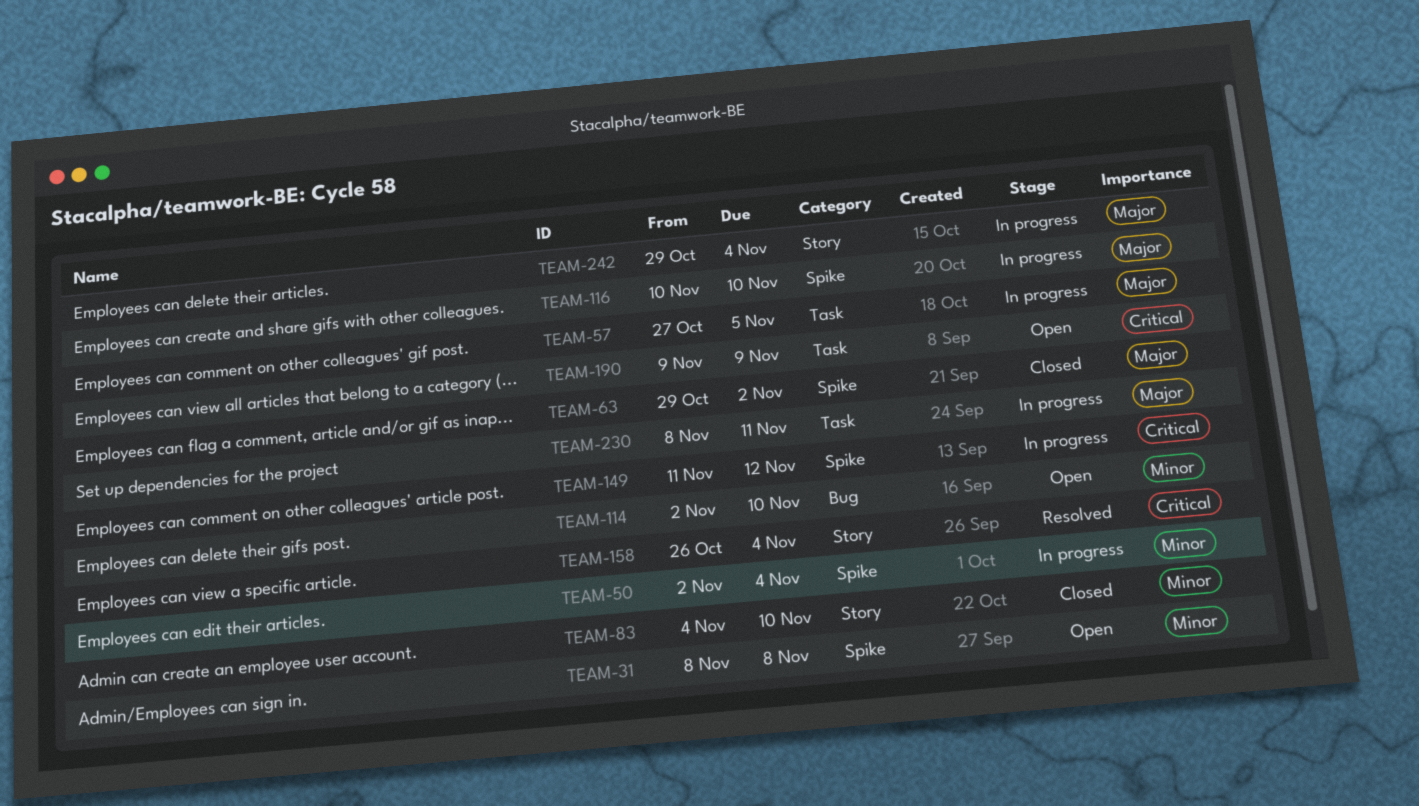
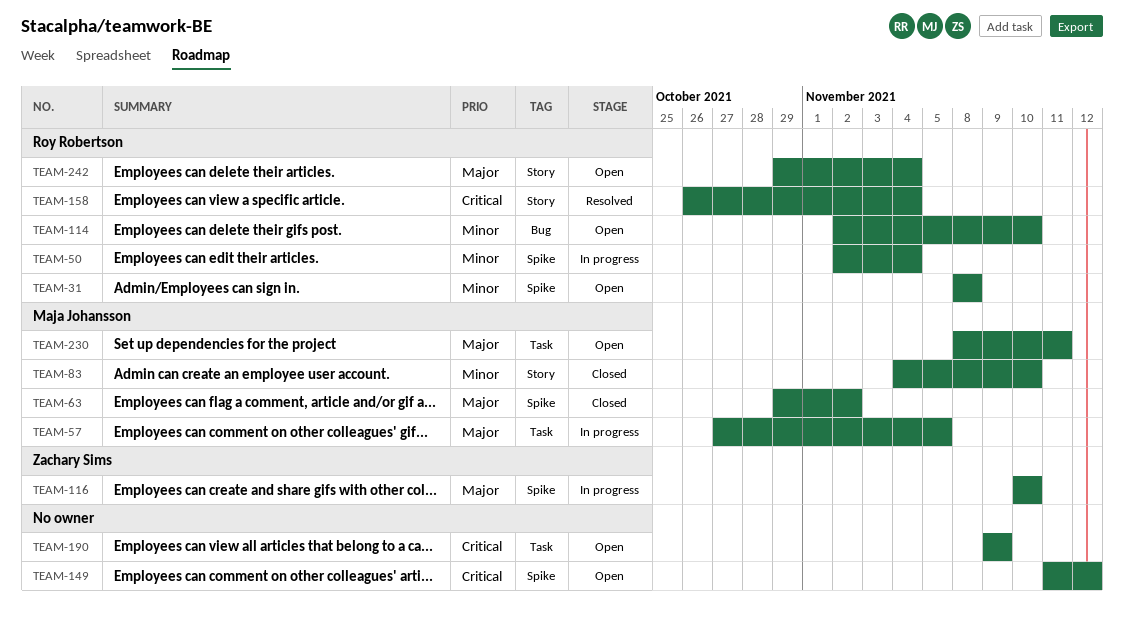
TEAM-149, status: In progress -> Open
TEAM-230, status: In progress -> Open
TEAM-242, status: In progress -> Open

